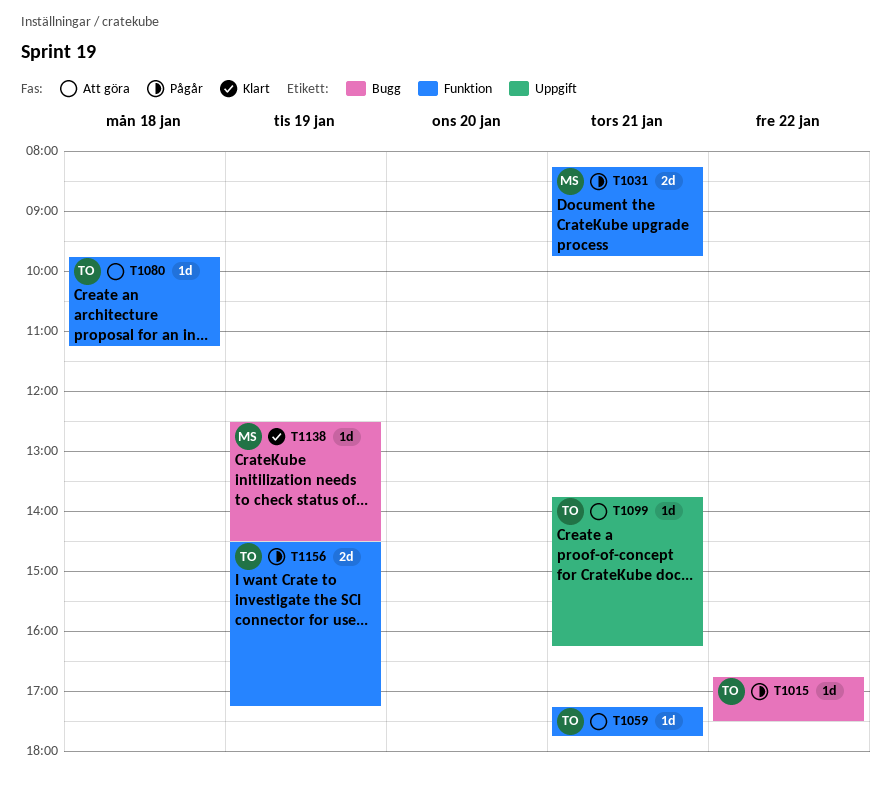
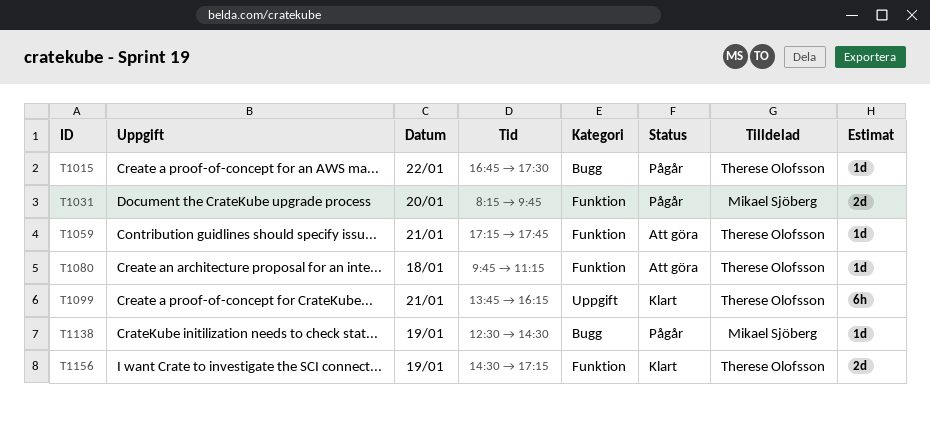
T1031, day: Jan 21 -> Jan 20
T1099, status: Att göra -> Klart
T1099, estimate: 1d -> 6h
T1138, status: Klart -> Pågår
T1156, status: Pågår -> Klart

